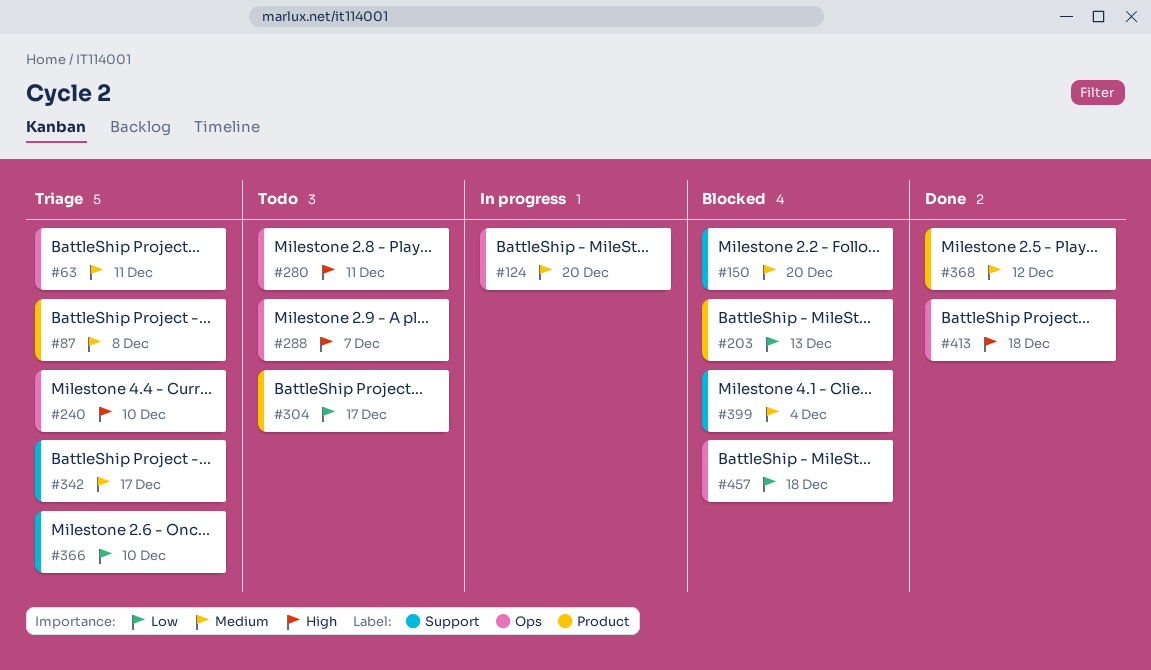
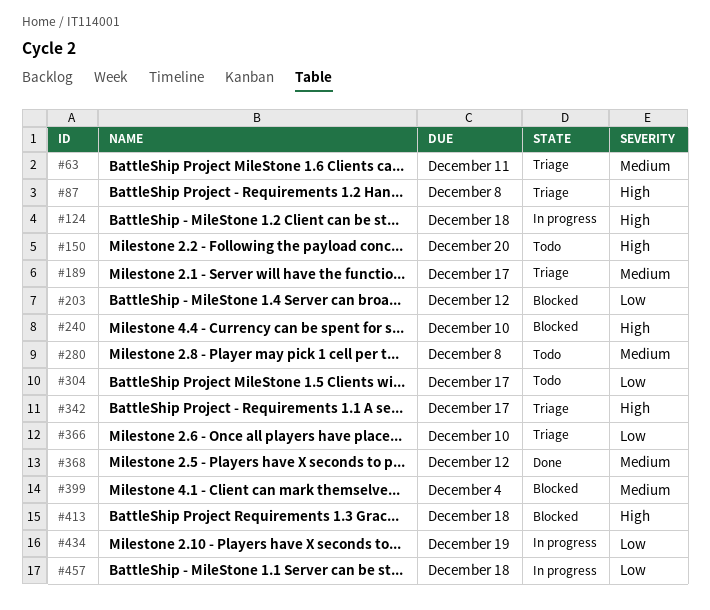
#87, priority: Medium -> High
#124, priority: Medium -> High
#124, due: Dec 20 -> Dec 18
#150, status: Blocked -> Todo
#150, priority: Medium -> High
#189: none -> present
#203, due: Dec 13 -> Dec 12
#240, status: Triage -> Blocked
#280, priority: High -> Medium
#280, due: Dec 11 -> Dec 8
#288: present -> none
#342, priority: Medium -> High
#413, status: Done -> Blocked
#434: none -> present
#457, status: Blocked -> In progress

